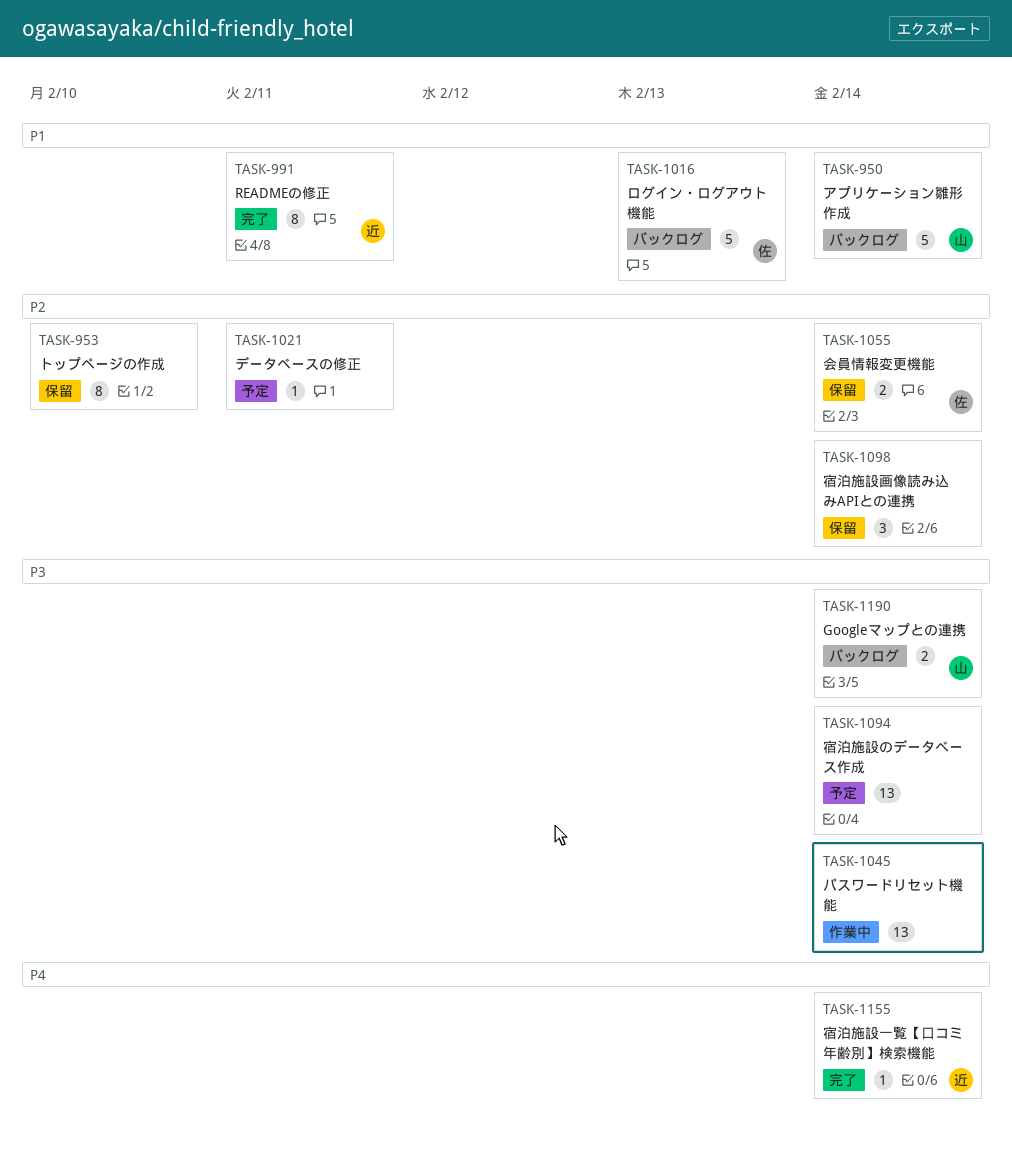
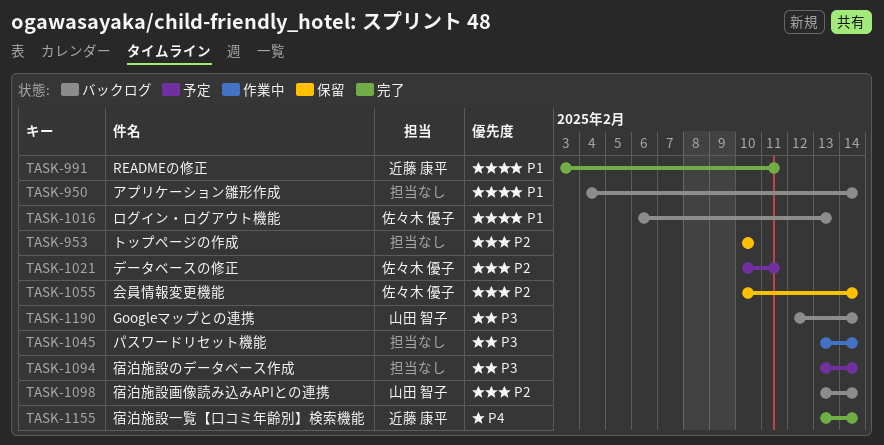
TASK-950, owner: 山田 智子 -> none
TASK-1021, owner: none -> 佐々木 優子
TASK-1098, status: 保留 -> バックログ
TASK-1098, owner: none -> 山田 智子

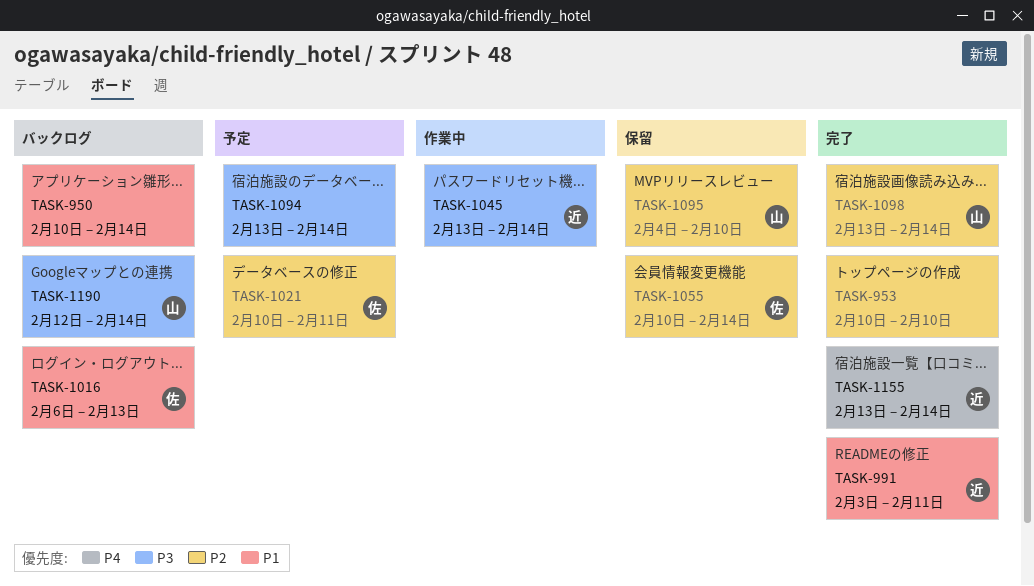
TASK-950, start: Feb 4 -> Feb 10
TASK-953, status: 保留 -> 完了
TASK-1045, owner: none -> 近藤 康平
TASK-1095: none -> present
TASK-1098, status: バックログ -> 完了

